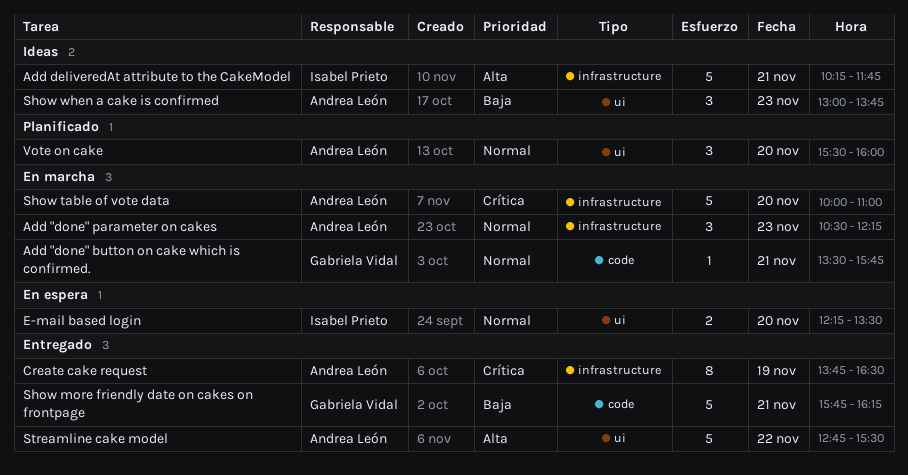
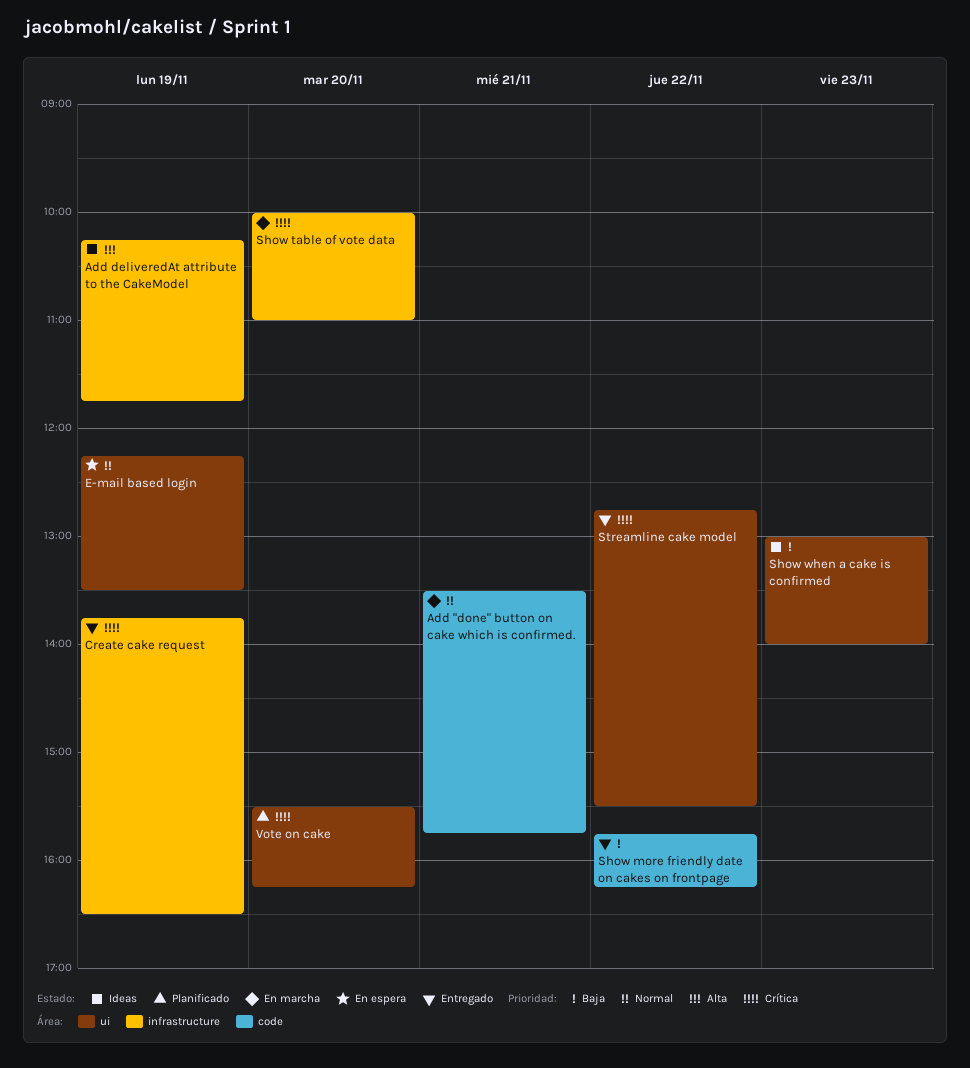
Add "done" parameter on cakes: present -> none
Add deliveredAt attribute to the CakeModel, day: Nov 21 -> Nov 19
E-mail based login, day: Nov 20 -> Nov 19
Show more friendly date on cakes on frontpage, day: Nov 21 -> Nov 22
Show when a cake is confirmed, ends: 13:45 -> 14:00
Streamline cake model, priority: Alta -> Crítica
Vote on cake, priority: Normal -> Crítica
Vote on cake, ends: 16:00 -> 16:15

